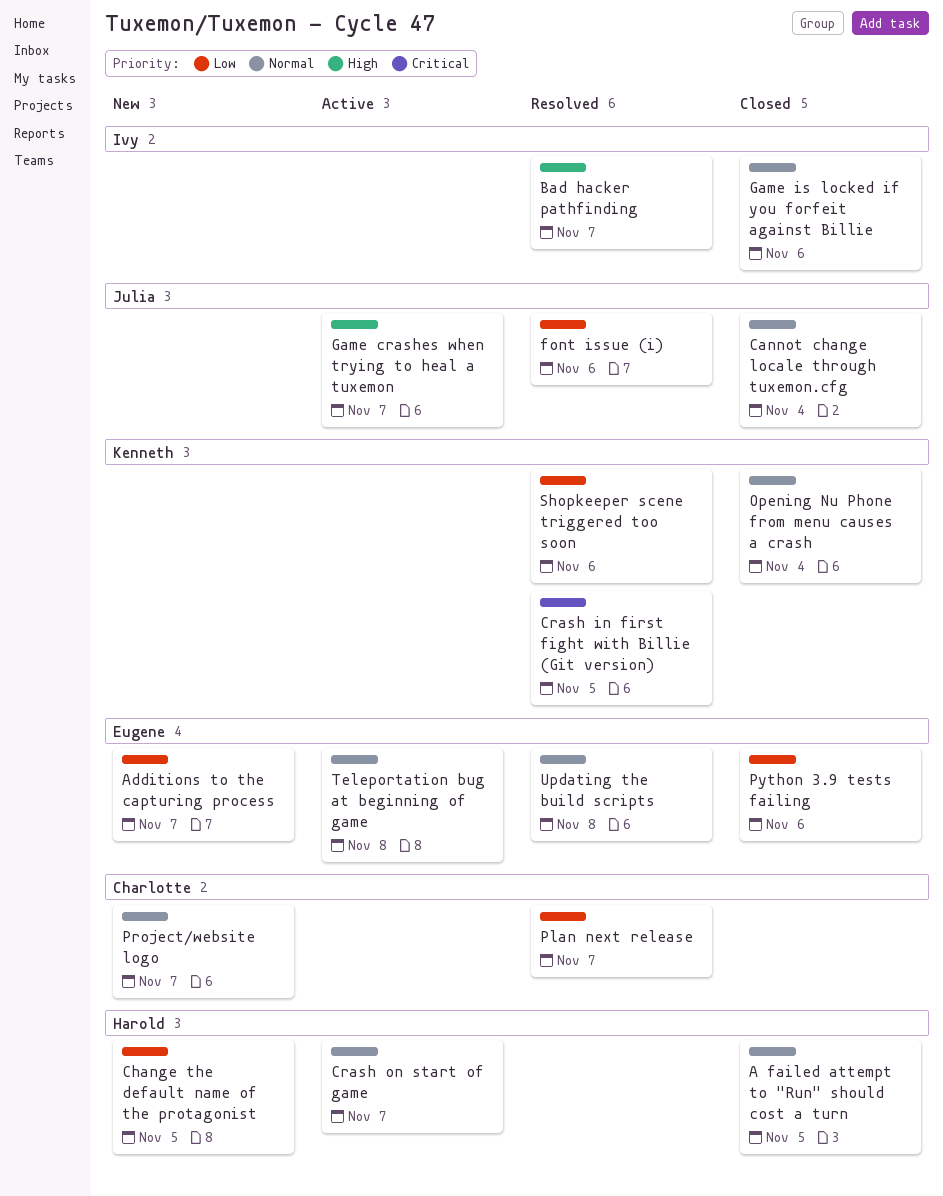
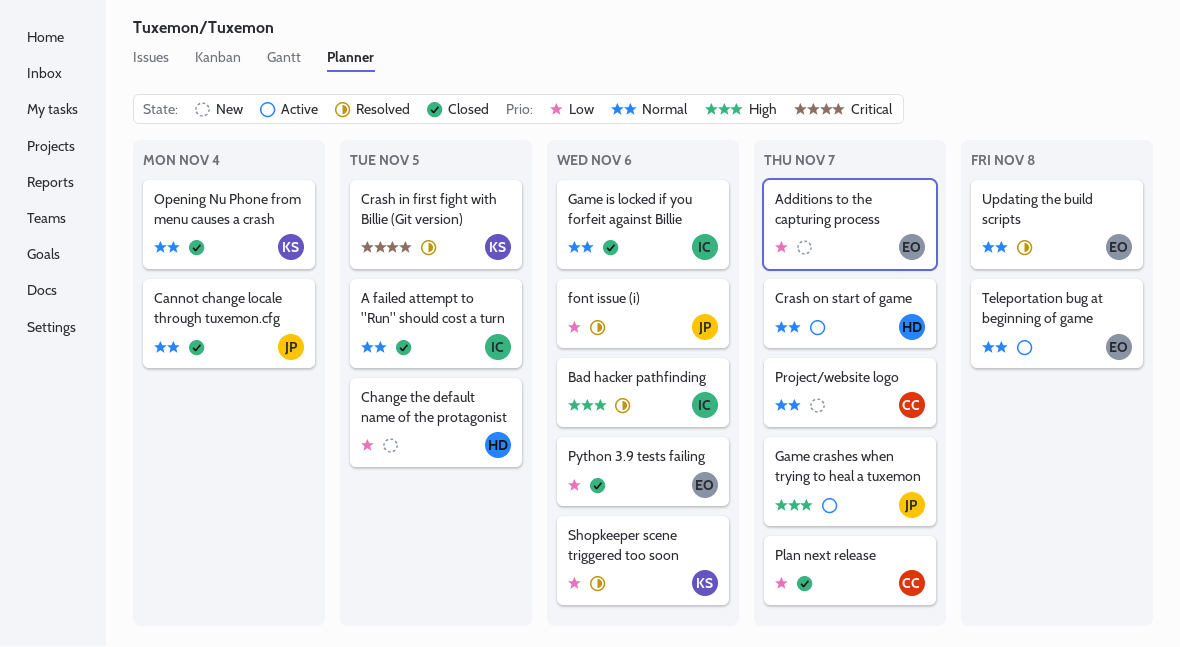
A failed attempt to "Run" should cost a turn, owner: Harold -> Ivy
Bad hacker pathfinding, due: Nov 7 -> Nov 6
Plan next release, status: Resolved -> Closed

